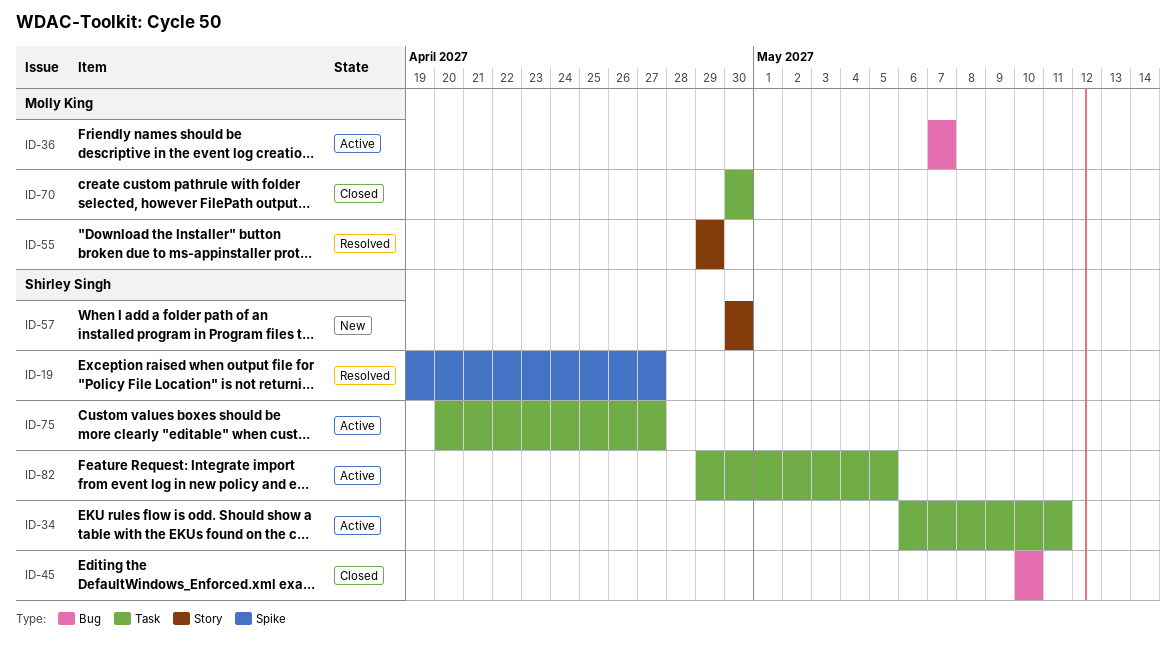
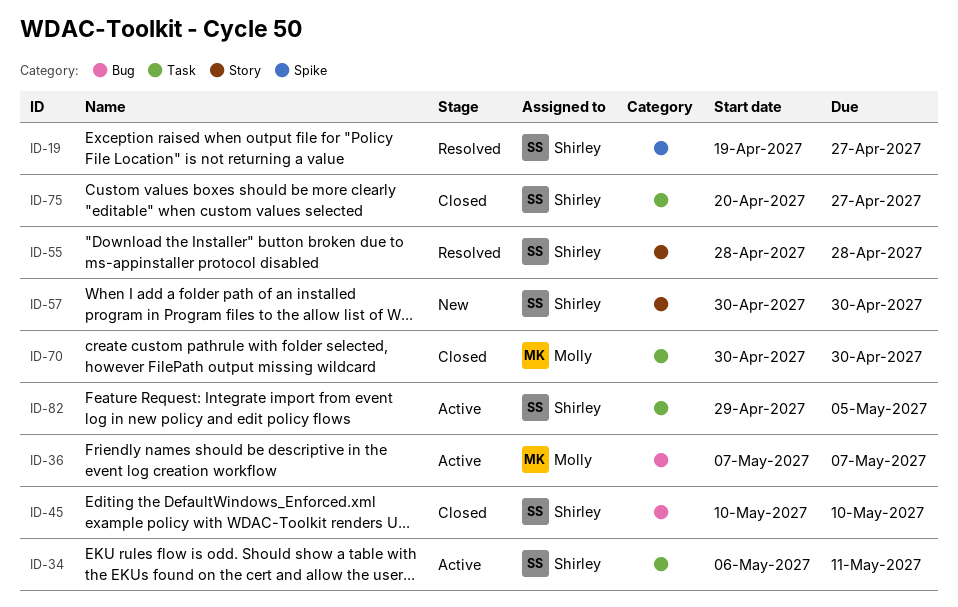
ID-55, owner: Molly King -> Shirley Singh
ID-55, start: Apr 29 -> Apr 28
ID-55, due: Apr 29 -> Apr 28
ID-75, status: Active -> Closed

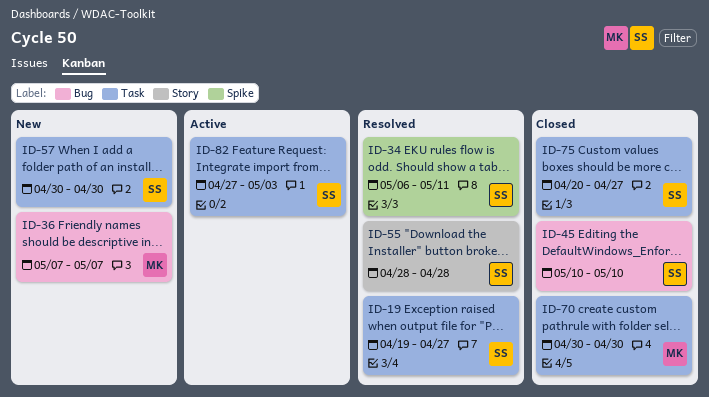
ID-19, label: Spike -> Task
ID-34, status: Active -> Resolved
ID-34, label: Task -> Spike
ID-36, status: Active -> New
ID-57, label: Story -> Task
ID-82, start: Apr 29 -> Apr 27
ID-82, due: May 5 -> May 3

